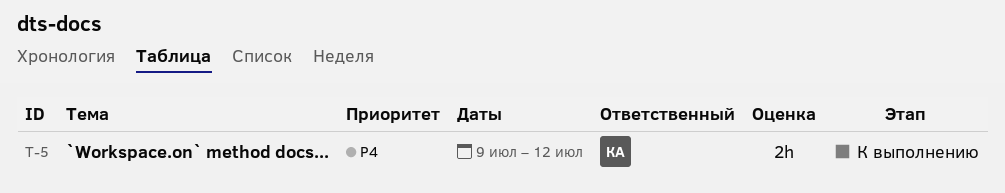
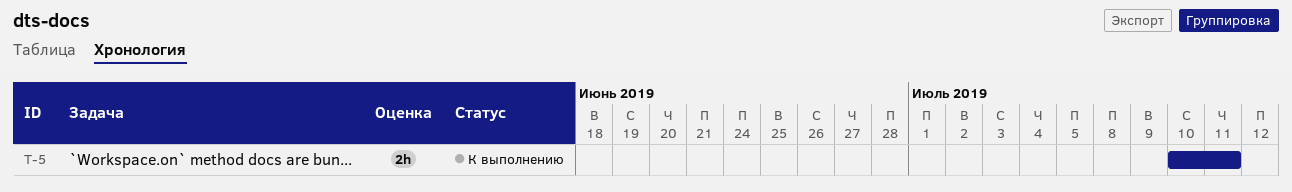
T-5, start: Jul 9 -> Jul 10
T-5, due: Jul 12 -> Jul 11

